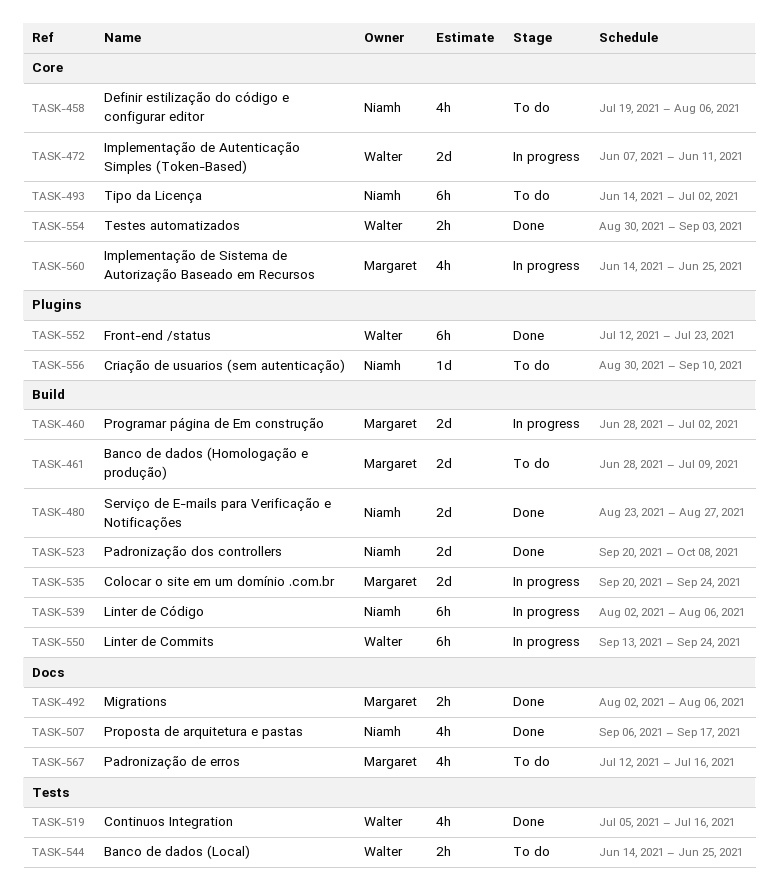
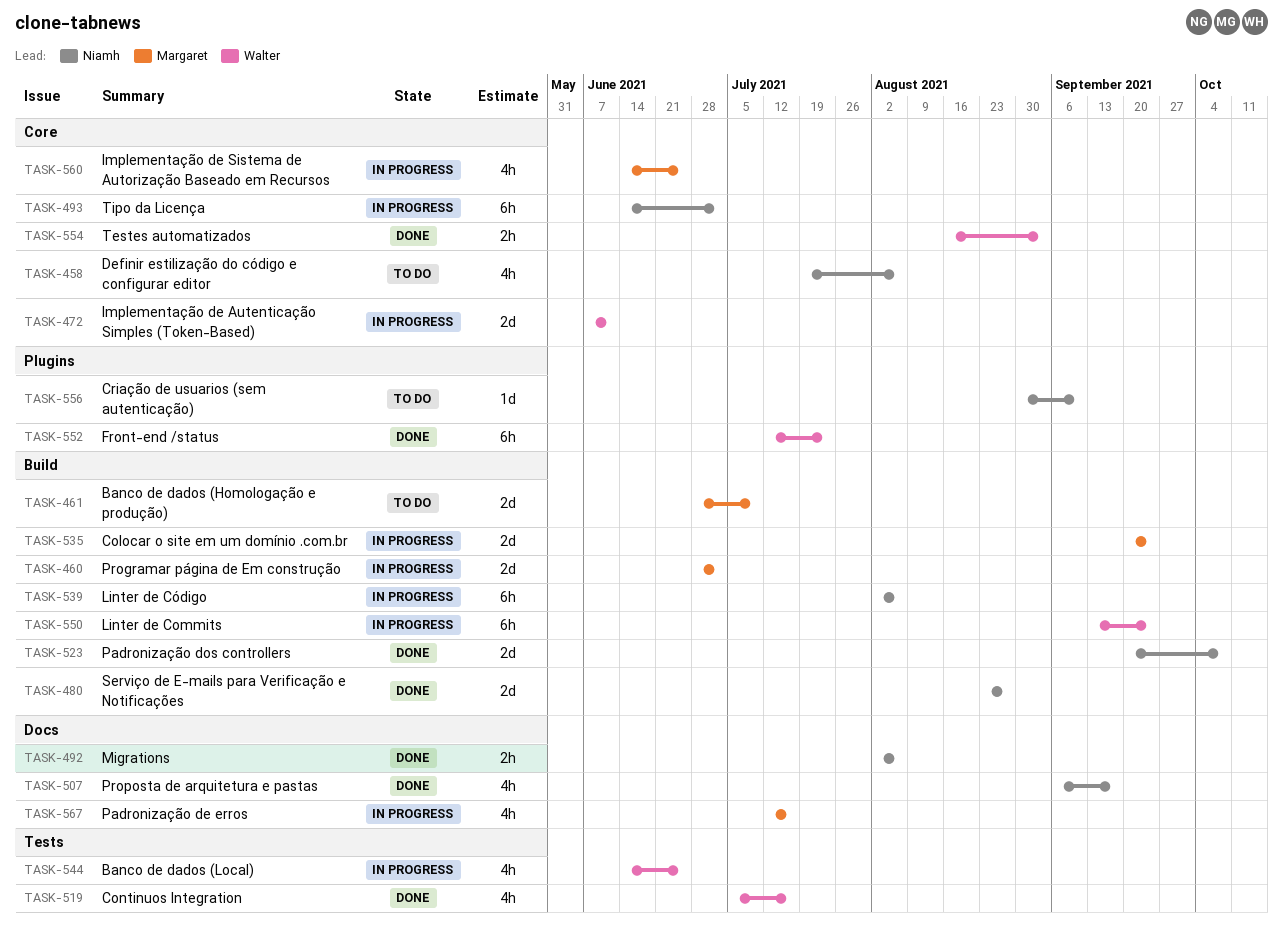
TASK-492, owner: Margaret -> Niamh
TASK-493, status: To do -> In progress
TASK-544, status: To do -> In progress
TASK-544, estimate: 2h -> 4h
TASK-554, start: Aug 30 -> Aug 16
TASK-567, status: To do -> In progress

